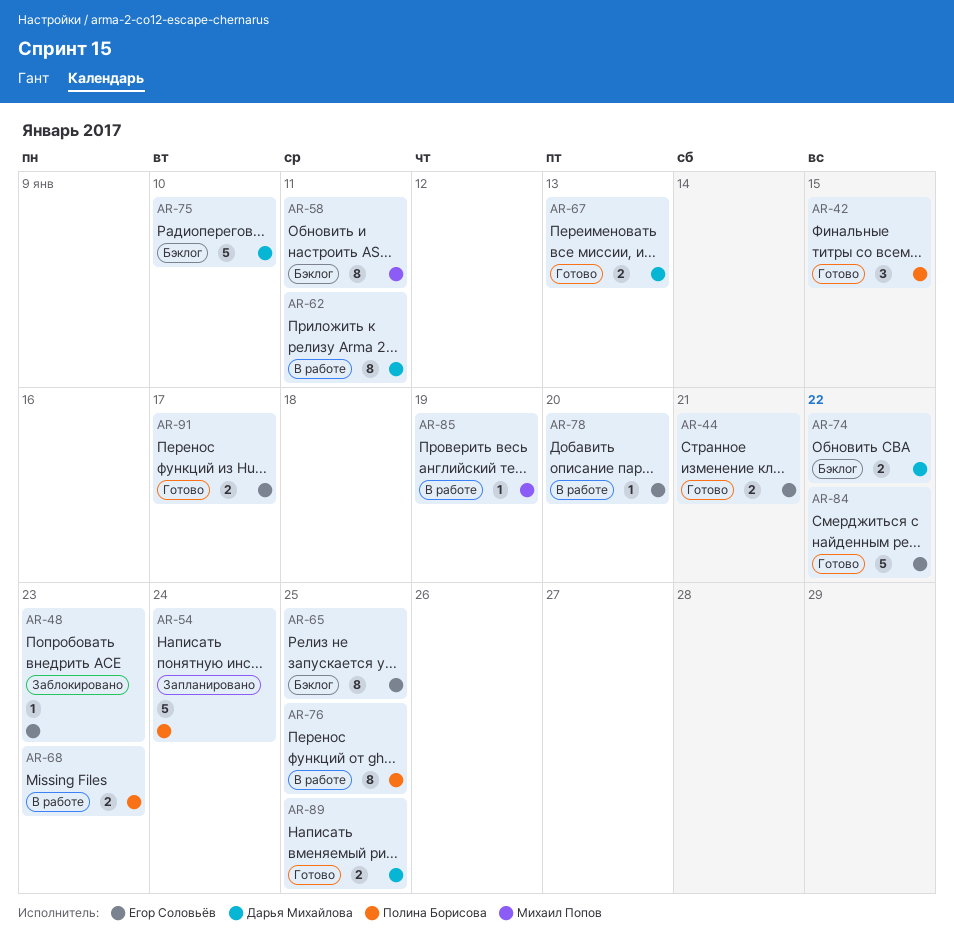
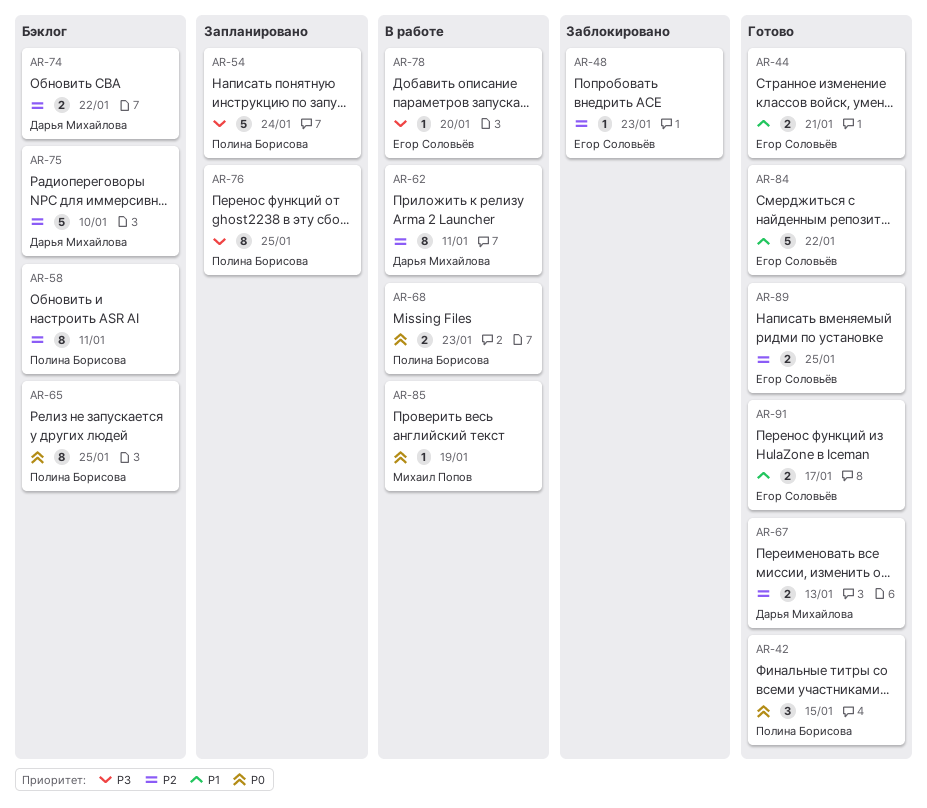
AR-58, owner: Михаил Попов -> Полина Борисова
AR-65, owner: Егор Соловьёв -> Полина Борисова
AR-76, status: В работе -> Запланировано
AR-89, owner: Дарья Михайлова -> Егор Соловьёв

